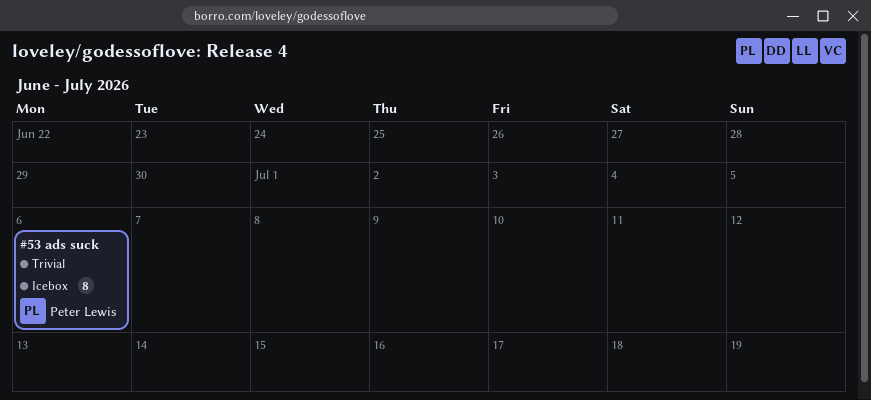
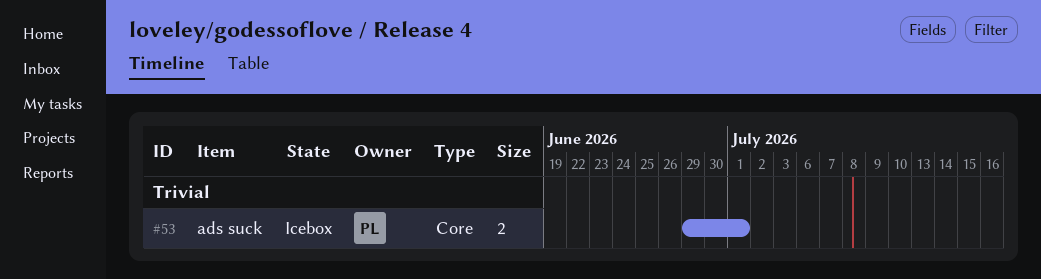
#53, estimate: 8 -> 2
#53, due: Jul 6 -> Jul 1

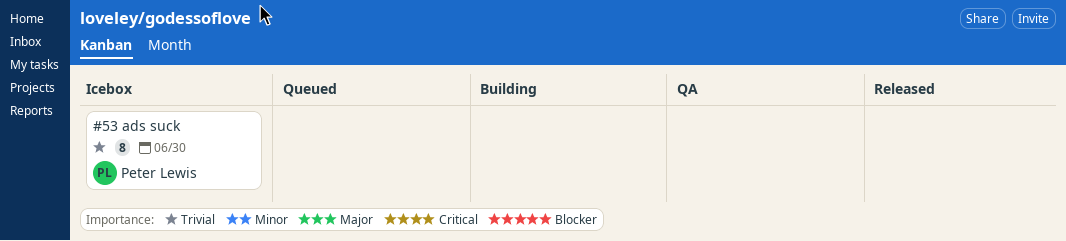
#53, estimate: 2 -> 8
#53, due: Jul 1 -> Jun 30

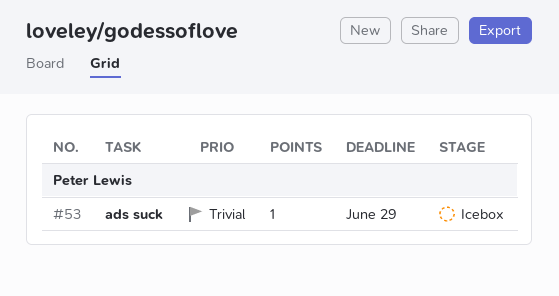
#53, estimate: 8 -> 1
#53, due: Jun 30 -> Jun 29

